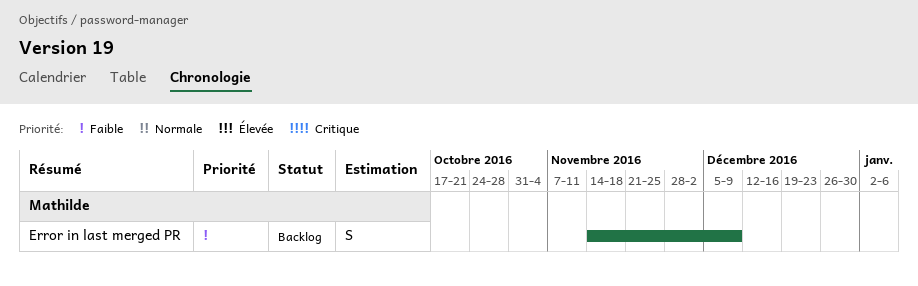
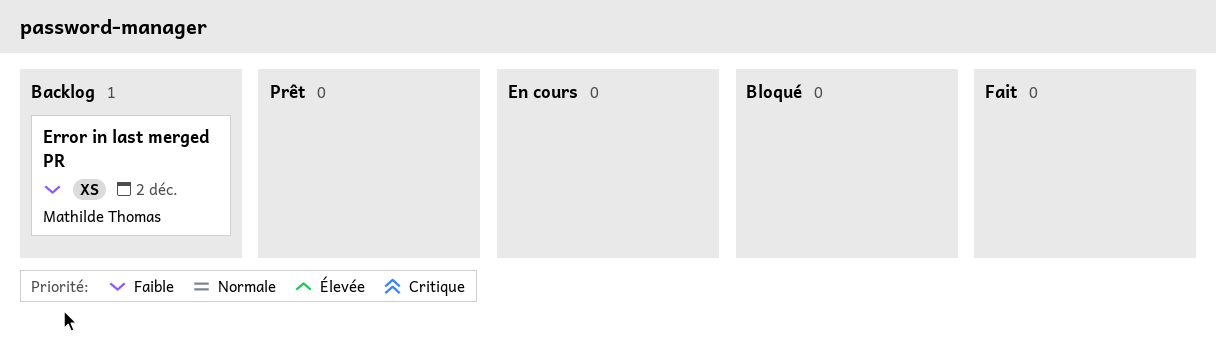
Error in last merged PR, estimate: S -> XS
Error in last merged PR, due: Dec 9 -> Dec 2

